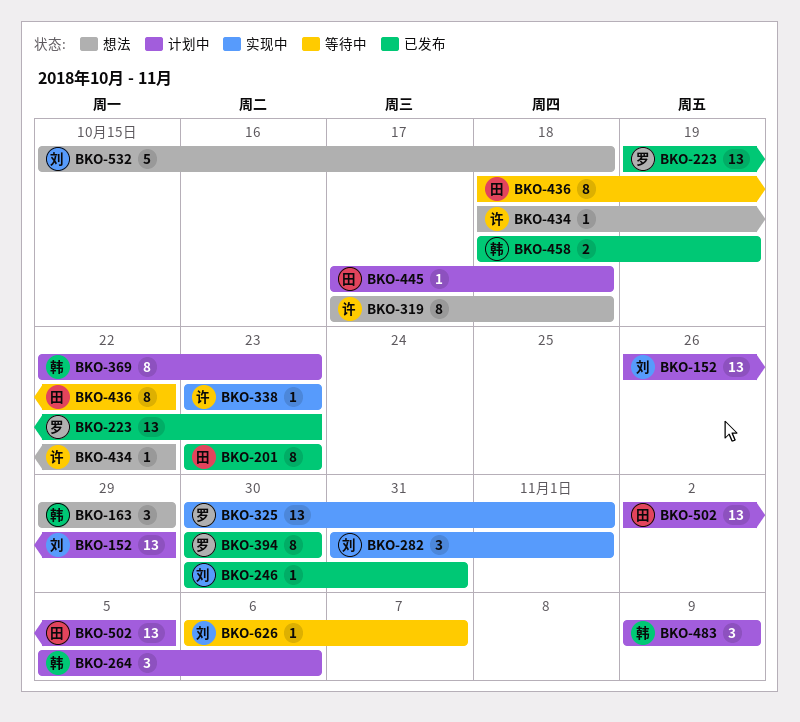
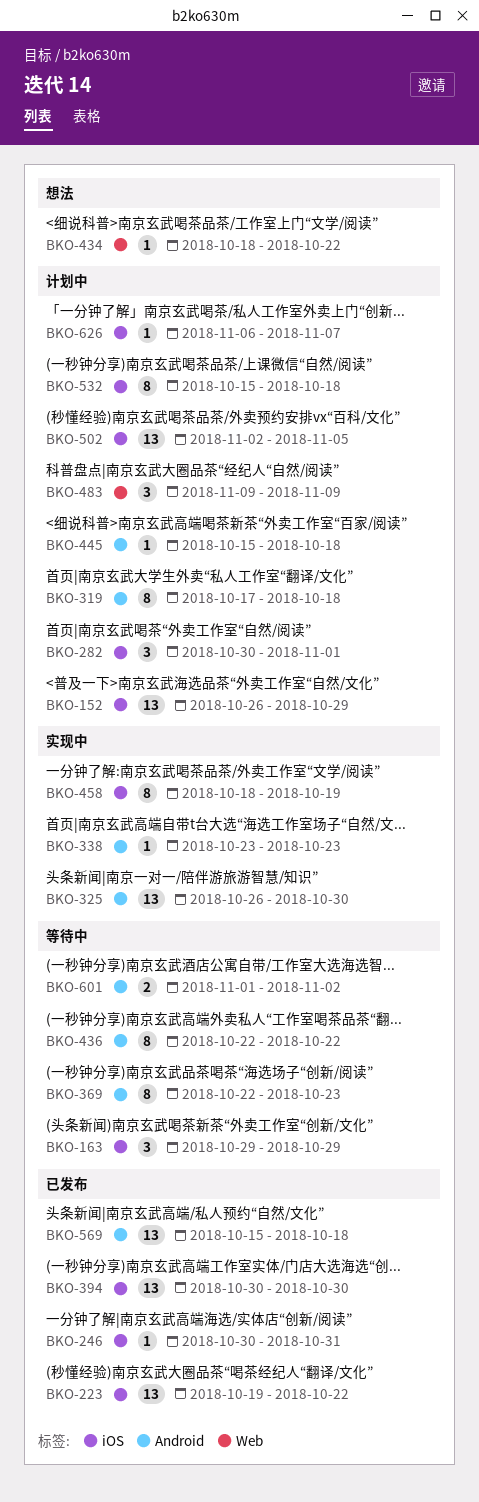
BKO-163, status: 想法 -> 等待中
BKO-201: present -> none
BKO-223, due: Oct 23 -> Oct 22
BKO-264: present -> none
BKO-282, status: 实现中 -> 计划中
BKO-282, start: Oct 31 -> Oct 30
BKO-319, status: 想法 -> 计划中
BKO-325, start: Oct 30 -> Oct 26
BKO-325, due: Nov 1 -> Oct 30
BKO-369, status: 计划中 -> 等待中
BKO-394, estimate: 8 -> 13
BKO-436, start: Oct 18 -> Oct 22
BKO-445, start: Oct 17 -> Oct 15
BKO-458, status: 已发布 -> 实现中
BKO-458, estimate: 2 -> 8
BKO-532, status: 想法 -> 计划中
BKO-532, estimate: 5 -> 8
BKO-569: none -> present
BKO-601: none -> present
BKO-626, status: 等待中 -> 计划中

